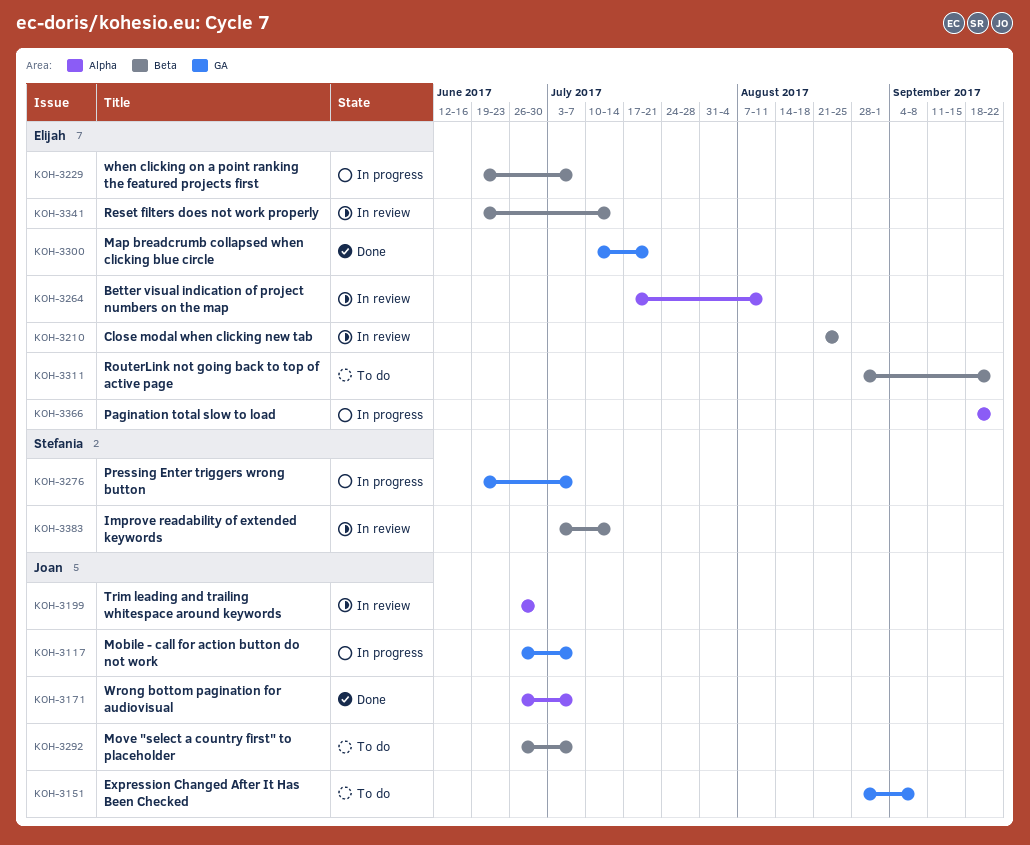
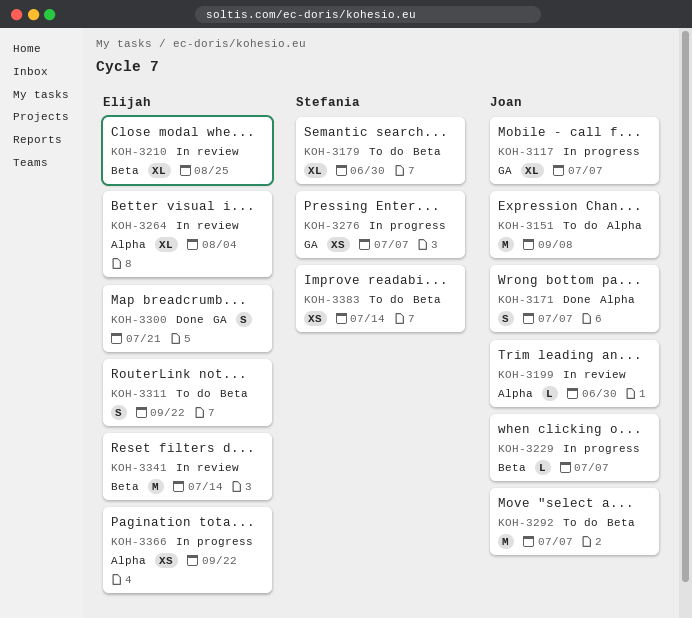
KOH-3151, label: GA -> Alpha
KOH-3179: none -> present
KOH-3229, owner: Elijah -> Joan
KOH-3264, due: Aug 11 -> Aug 4
KOH-3383, status: In review -> To do

